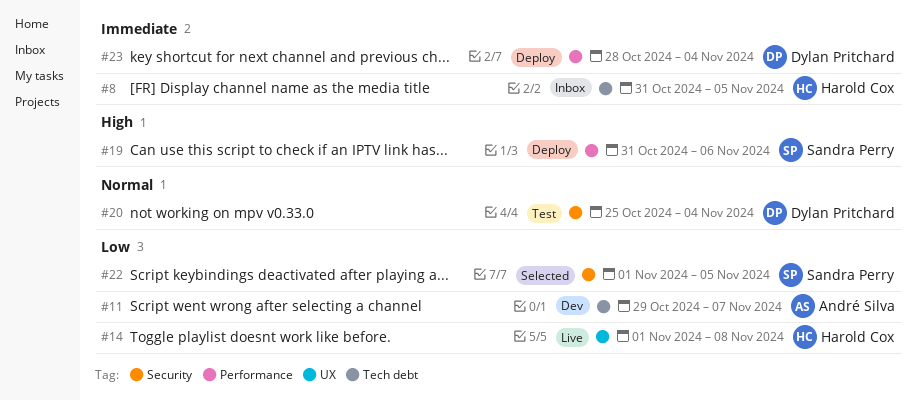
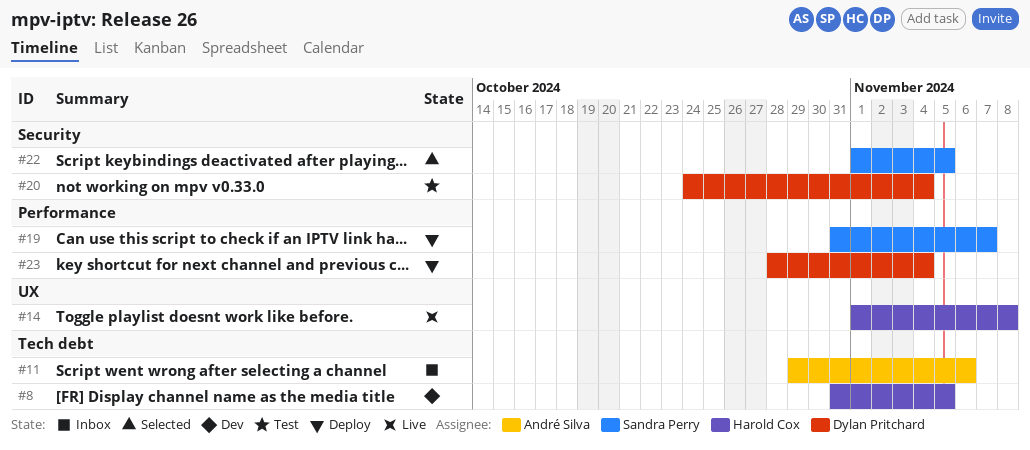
#8, status: Inbox -> Dev
#11, status: Dev -> Inbox
#11, due: Nov 7 -> Nov 6
#19, due: Nov 6 -> Nov 7
#20, start: Oct 25 -> Oct 24

